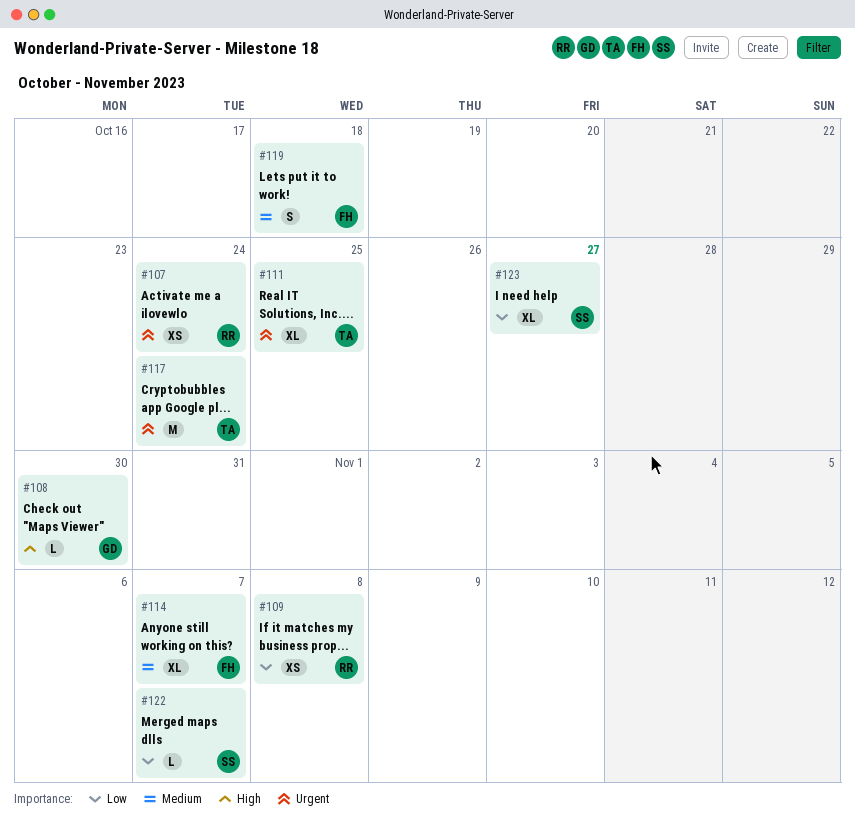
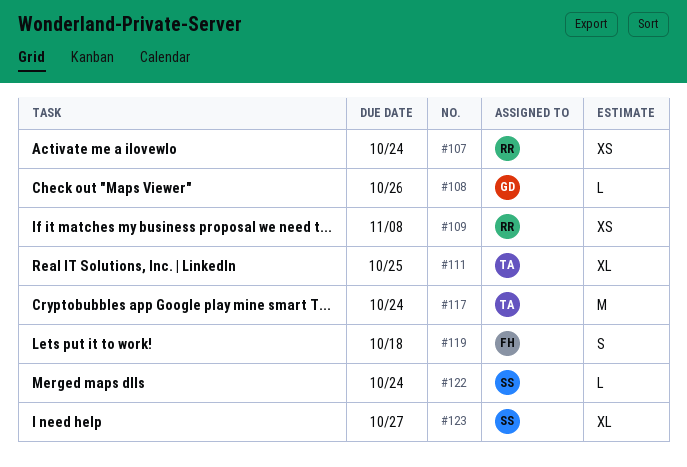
#108, due: Oct 30 -> Oct 26
#114: present -> none
#122, due: Nov 7 -> Oct 24

